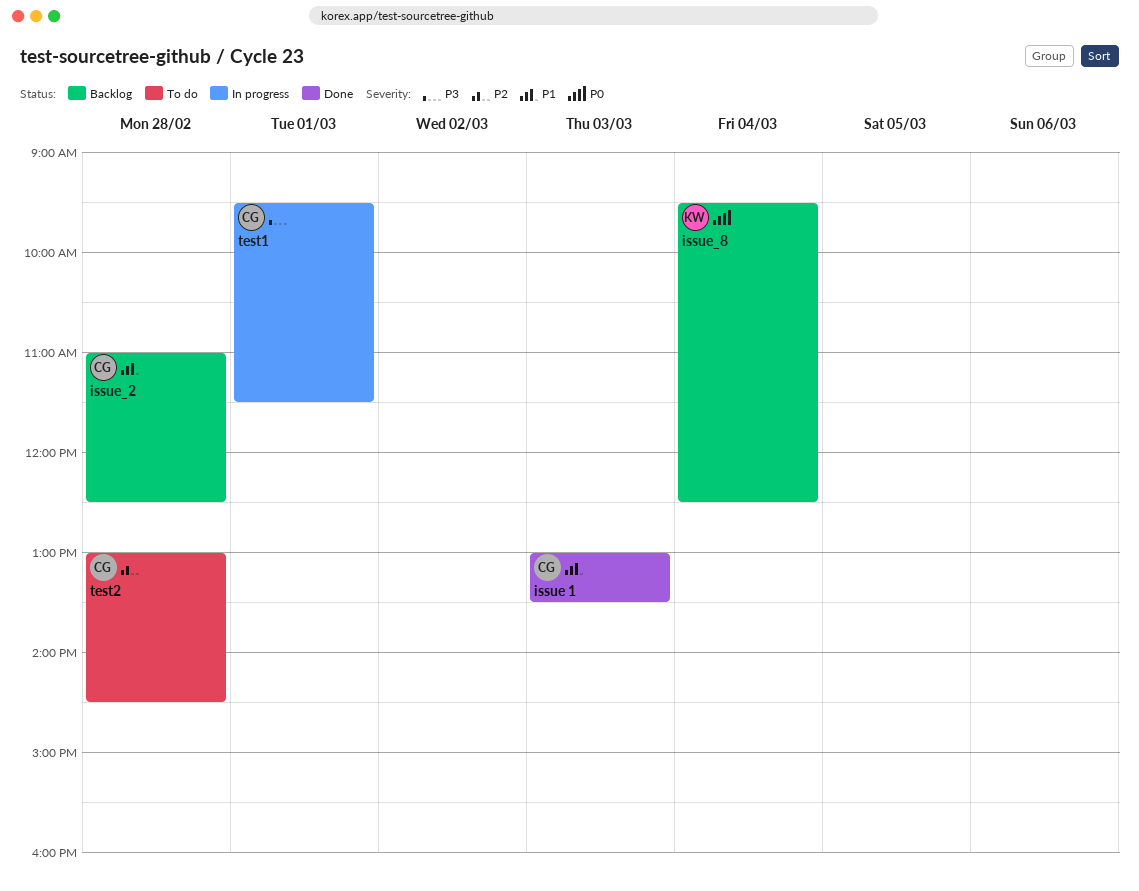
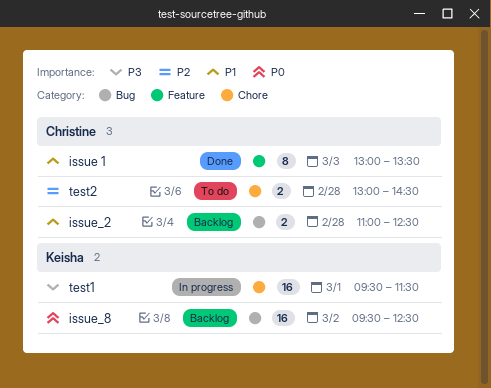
issue_8, day: Mar 4 -> Mar 2
test1, owner: Christine -> Keisha

